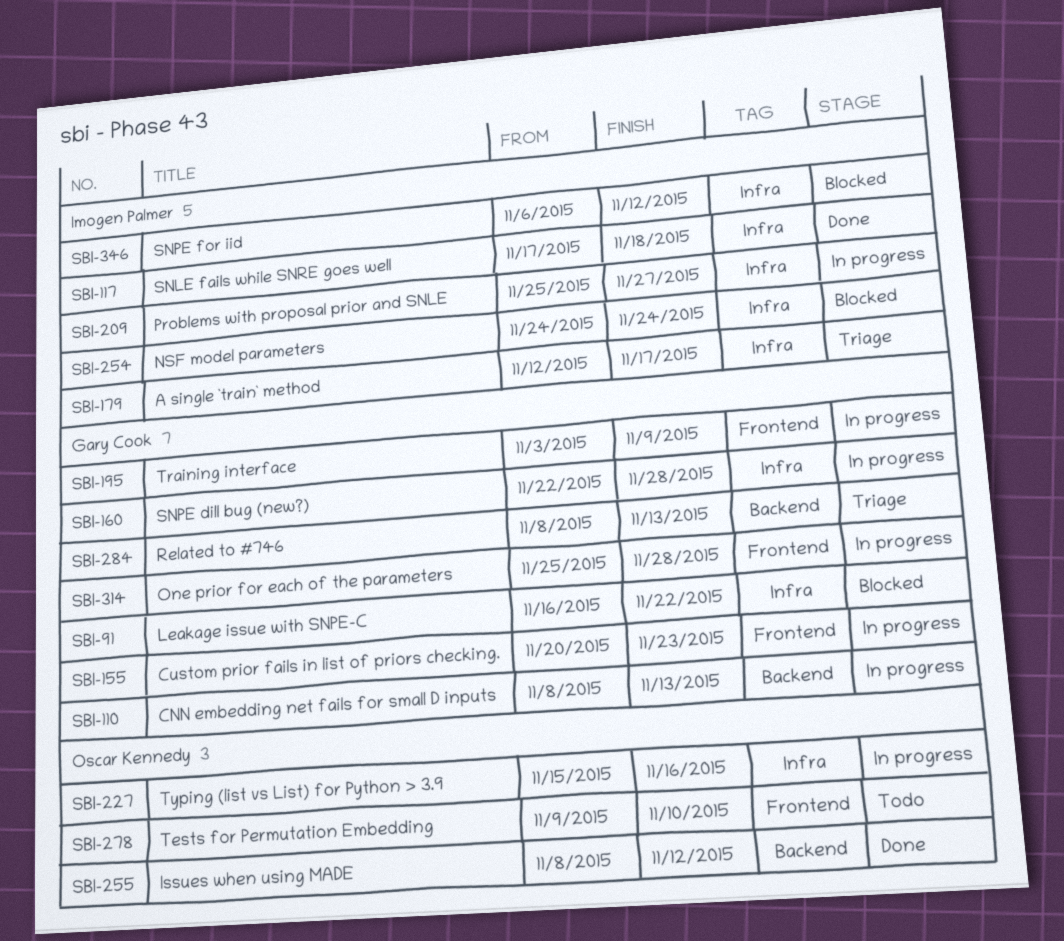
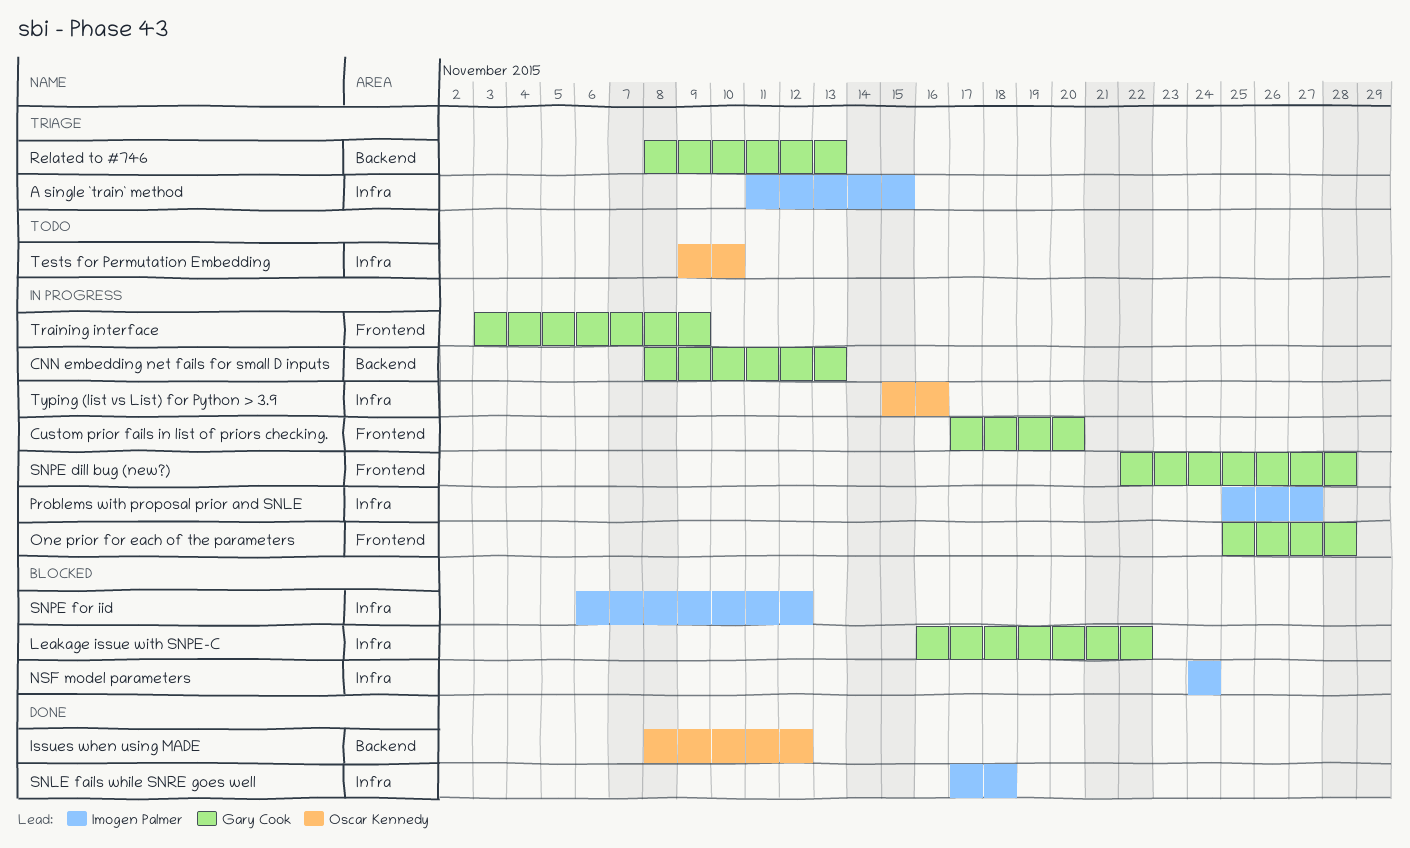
A single `train` method, start: Nov 12 -> Nov 11
A single `train` method, due: Nov 17 -> Nov 15
Custom prior fails in list of priors checking., start: Nov 20 -> Nov 17
Custom prior fails in list of priors checking., due: Nov 23 -> Nov 20
SNPE dill bug (new?), label: Infra -> Frontend
Tests for Permutation Embedding, label: Frontend -> Infra

